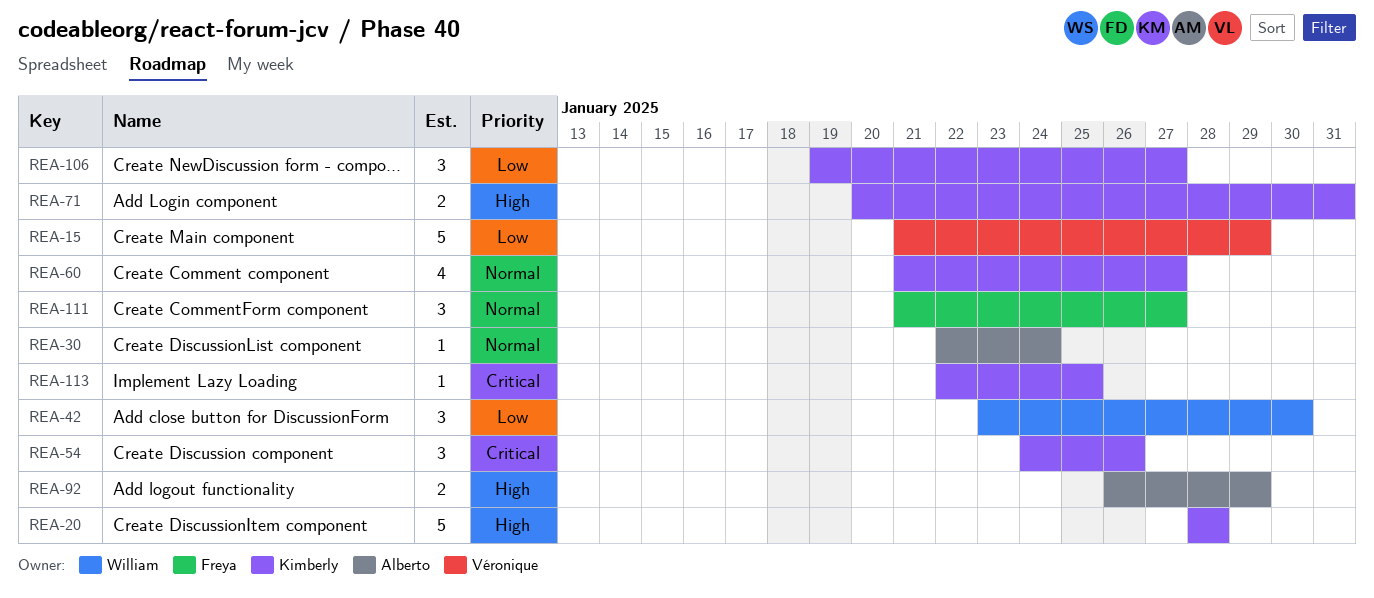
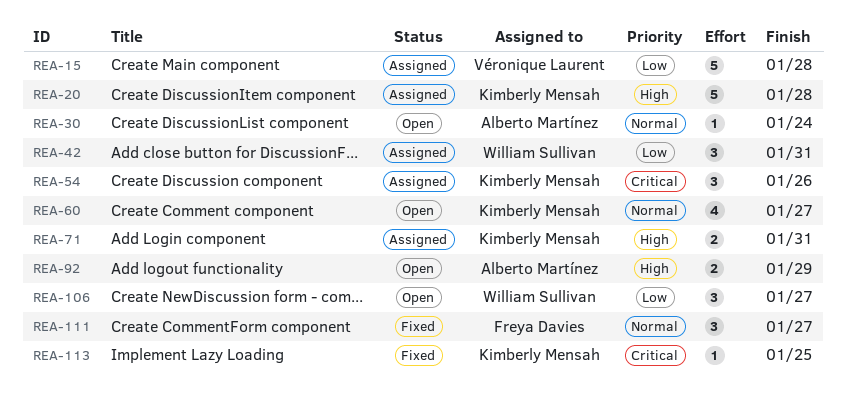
REA-15, due: Jan 29 -> Jan 28
REA-42, due: Jan 30 -> Jan 31
REA-106, owner: Kimberly Mensah -> William Sullivan

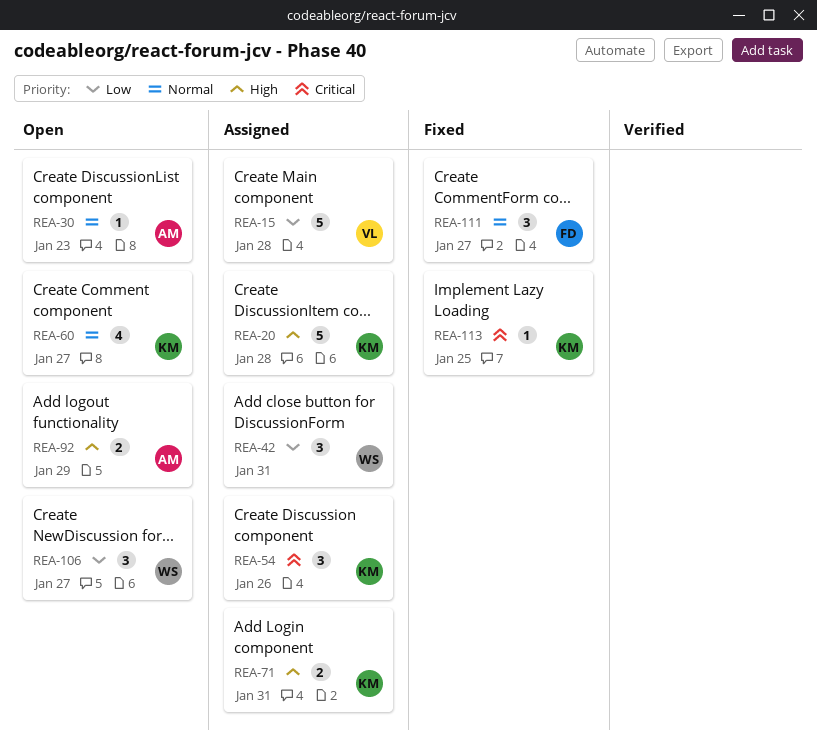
REA-30, due: Jan 24 -> Jan 23

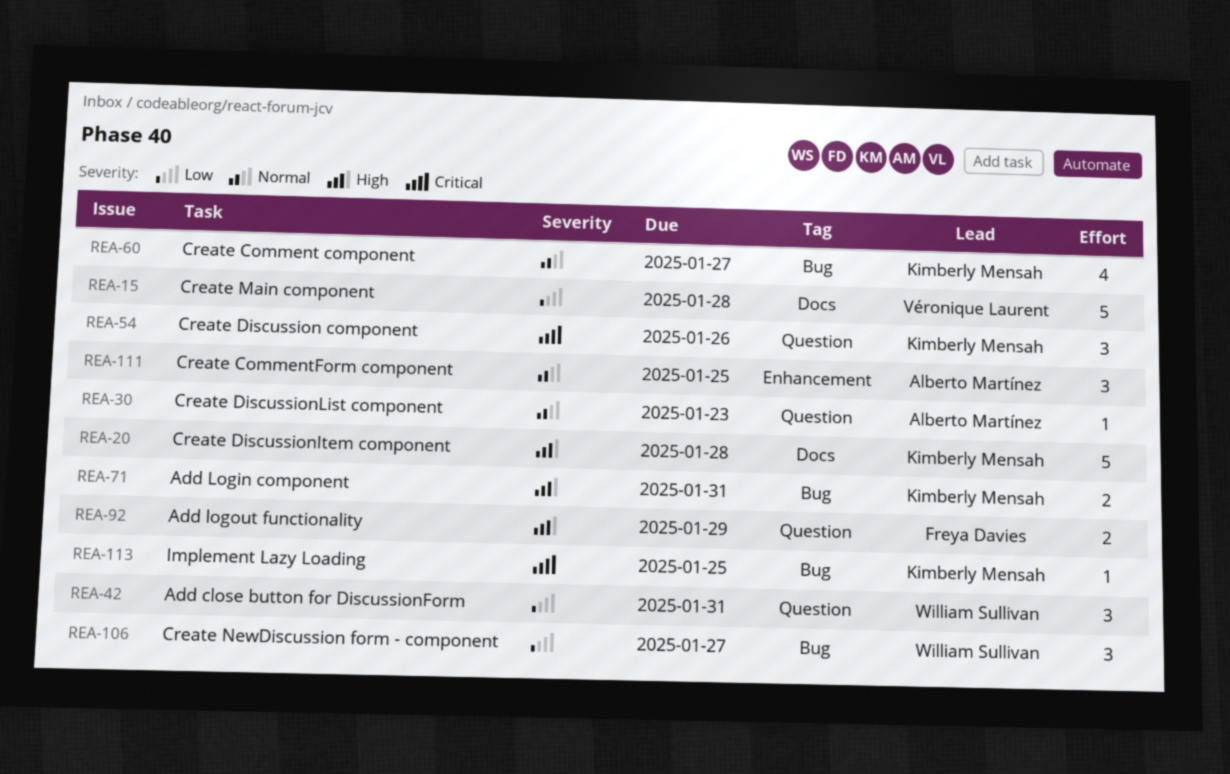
REA-92, owner: Alberto Martínez -> Freya Davies
REA-111, owner: Freya Davies -> Alberto Martínez
REA-111, due: Jan 27 -> Jan 25

